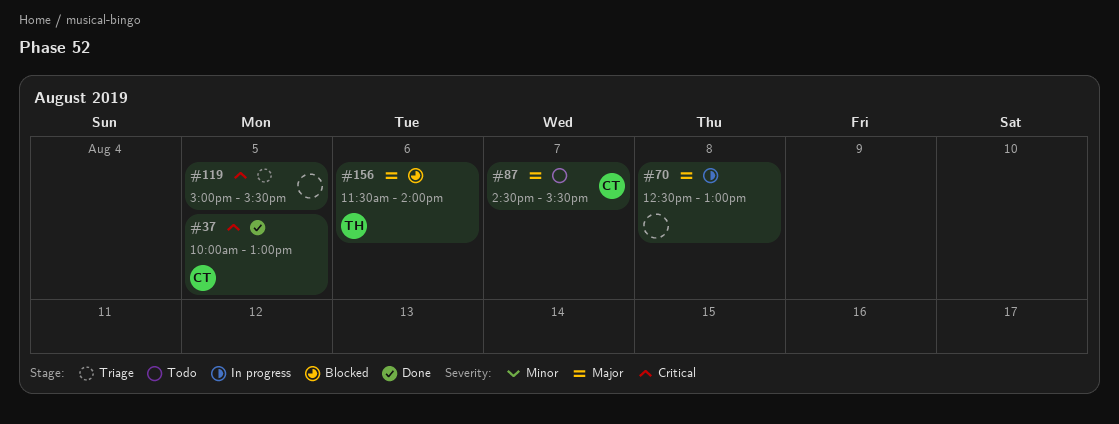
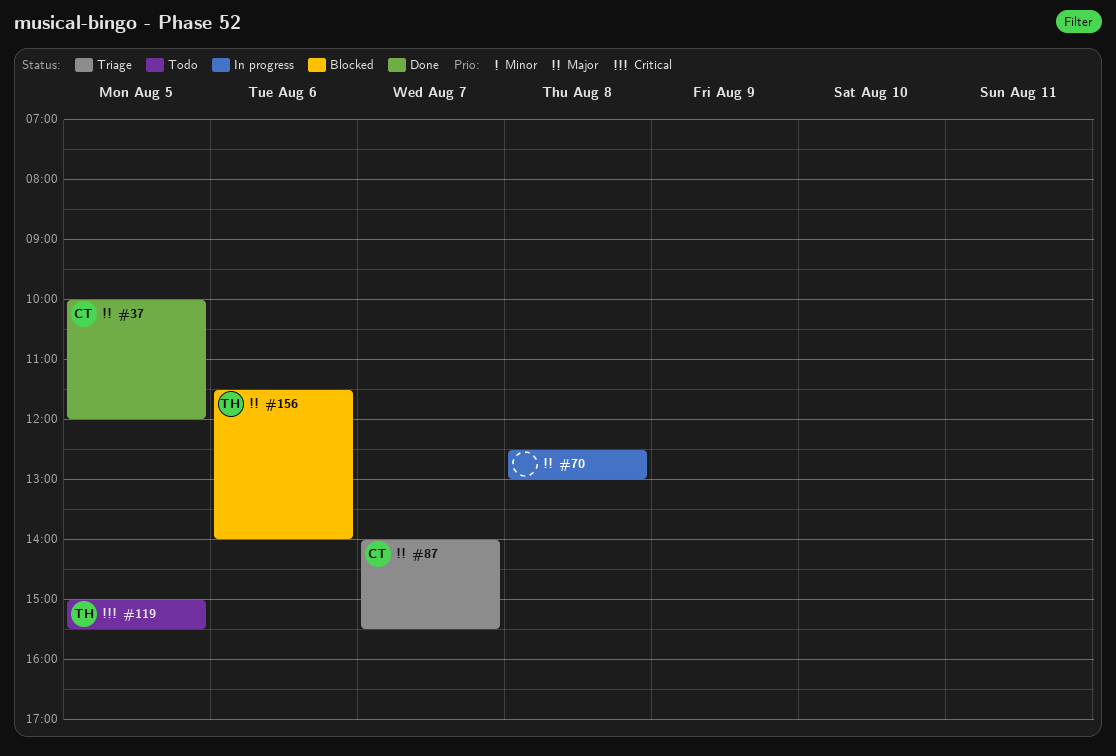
#37, priority: Critical -> Major
#37, ends: 13:00 -> 12:00
#87, status: Todo -> Triage
#87, begins: 14:30 -> 14:00
#119, status: Triage -> Todo
#119, owner: none -> TH

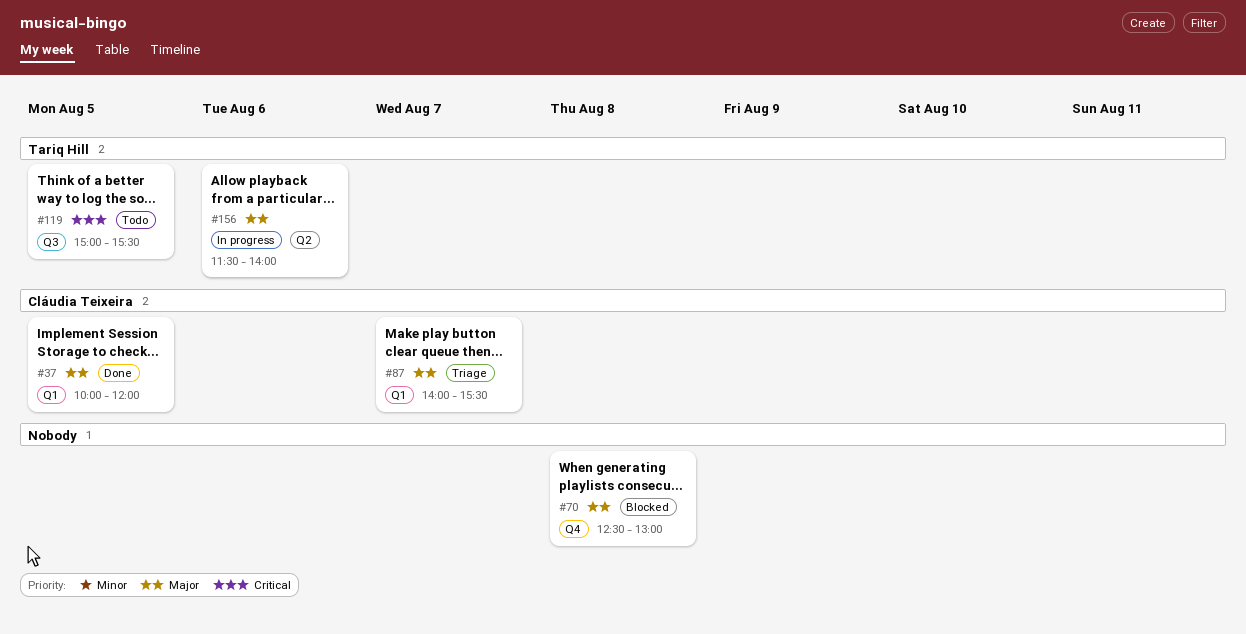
#70, status: In progress -> Blocked
#156, status: Blocked -> In progress

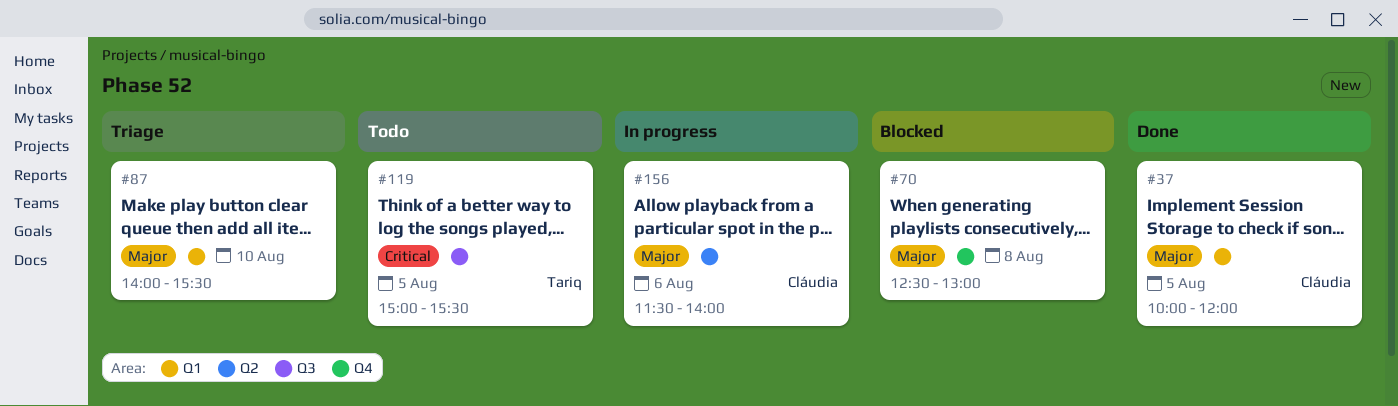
#87, owner: Cláudia Teixeira -> none
#87, day: Aug 7 -> Aug 10
#156, owner: Tariq Hill -> Cláudia Teixeira

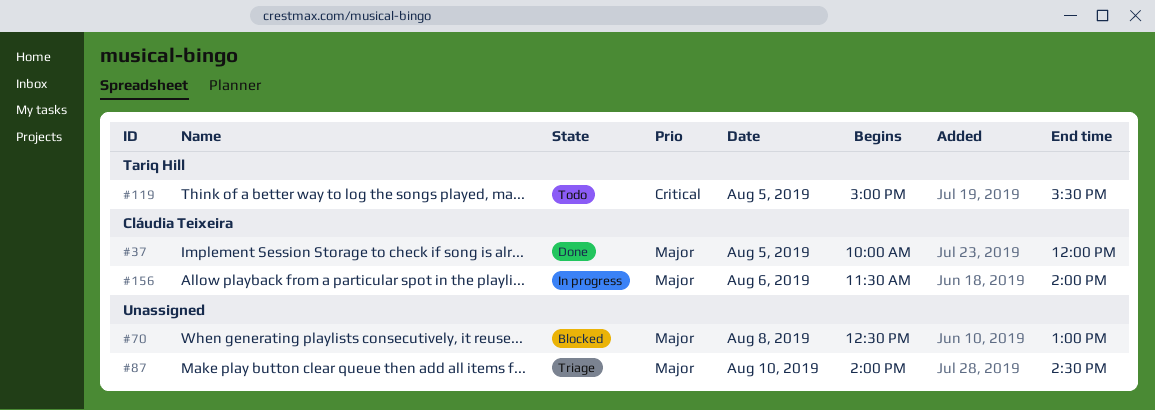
#87, ends: 15:30 -> 14:30

